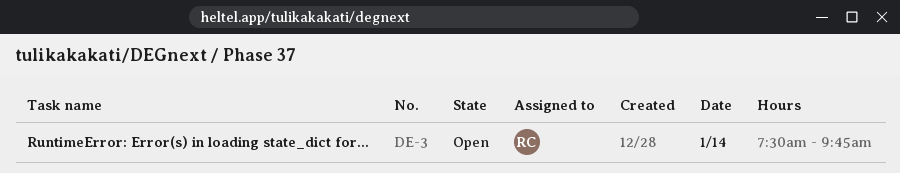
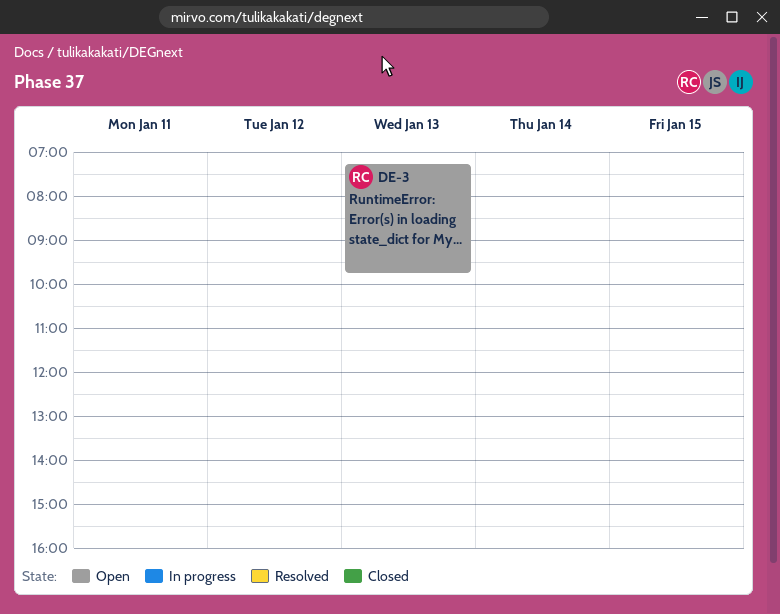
DE-3, day: Jan 14 -> Jan 13
DE-3, begins: 07:30 -> 07:15

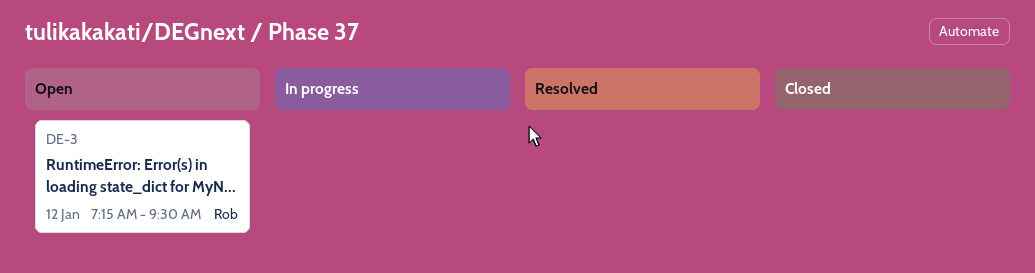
DE-3, day: Jan 13 -> Jan 12
DE-3, ends: 09:45 -> 09:30

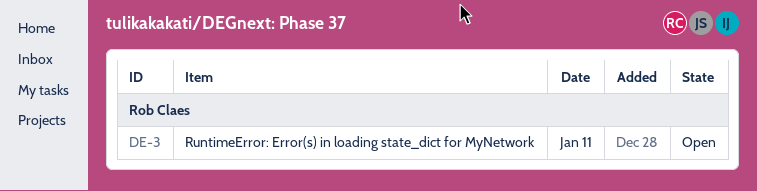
DE-3, day: Jan 12 -> Jan 11

